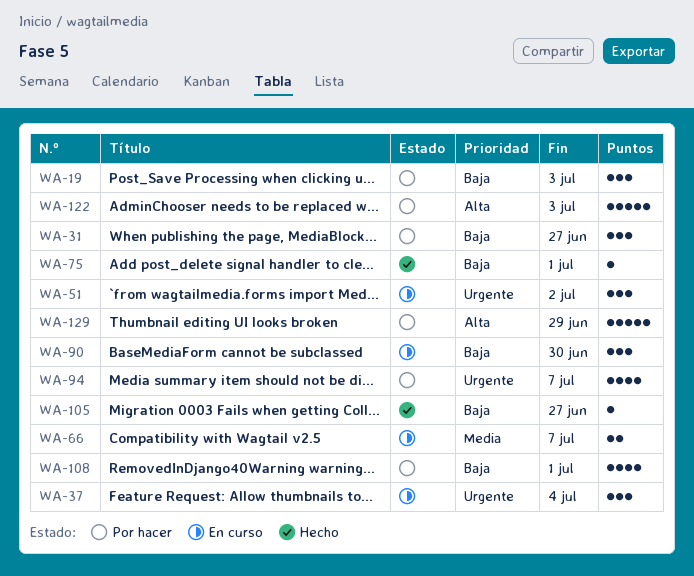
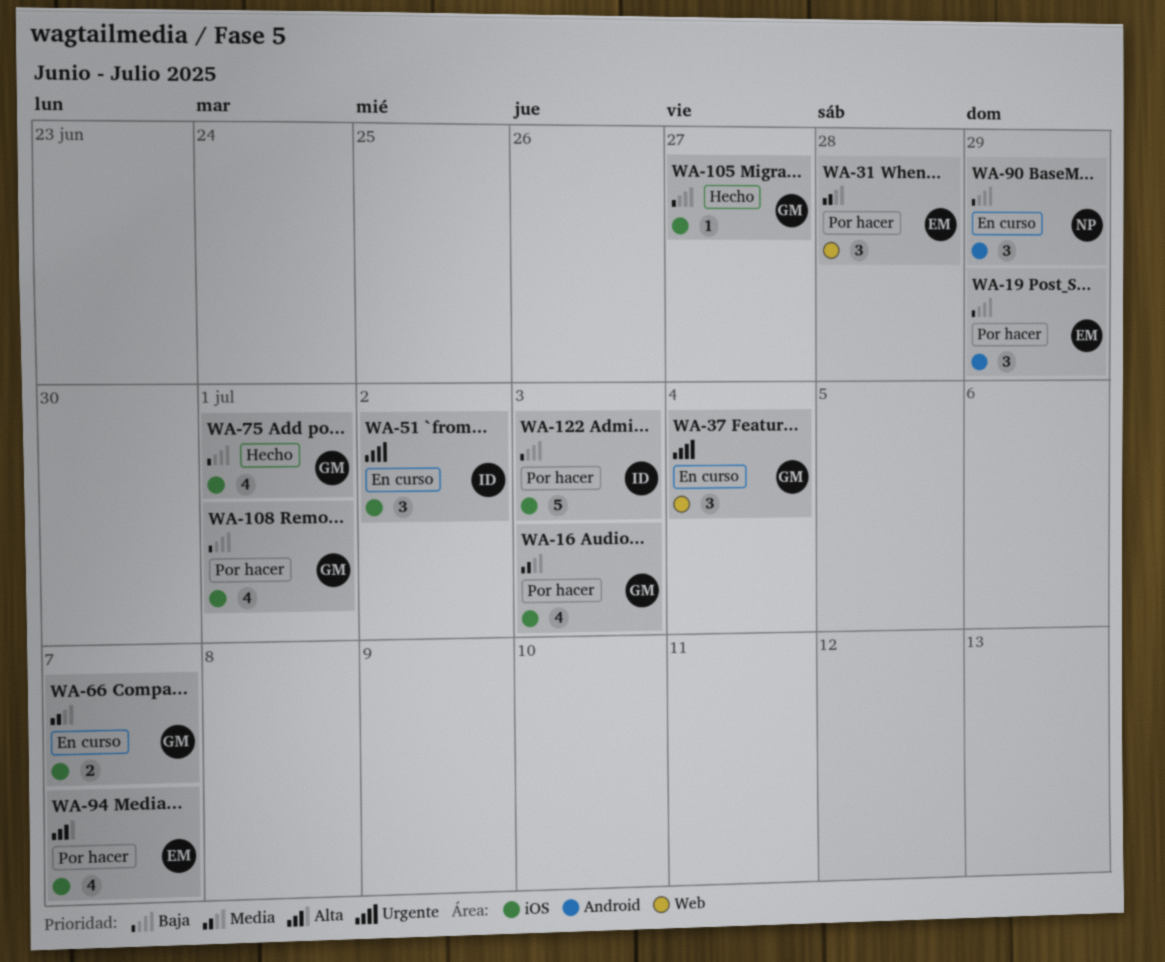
WA-16: none -> present
WA-19, due: Jul 3 -> Jun 29
WA-31, priority: Baja -> Media
WA-31, due: Jun 27 -> Jun 28
WA-75, estimate: 1 -> 4
WA-90, due: Jun 30 -> Jun 29
WA-94, priority: Urgente -> Alta
WA-122, priority: Alta -> Baja
WA-129: present -> none

